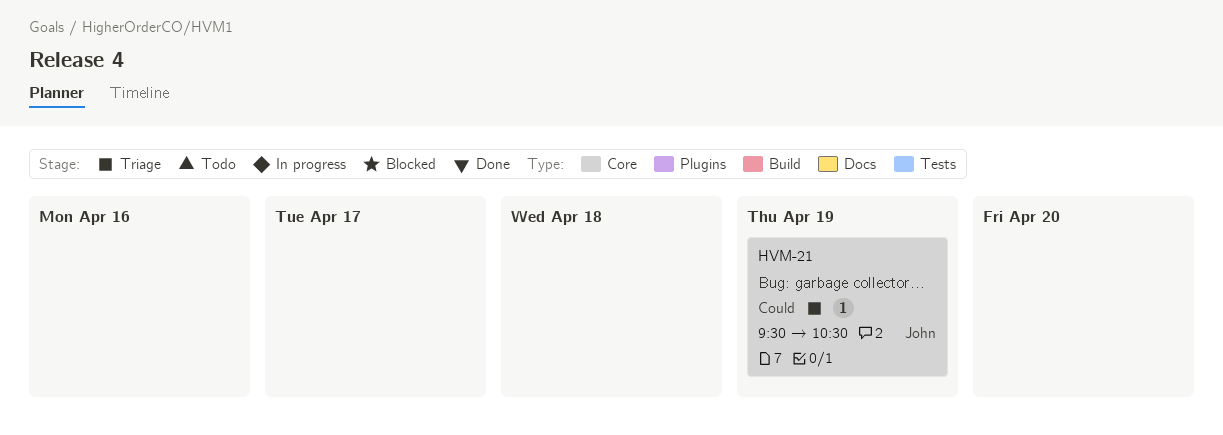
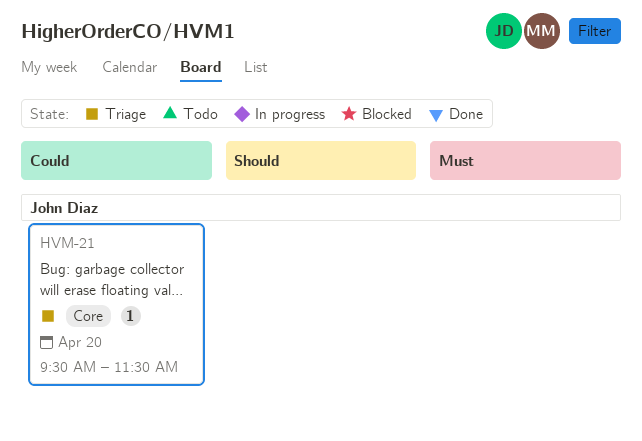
HVM-21, day: Apr 19 -> Apr 20
HVM-21, ends: 10:30 -> 11:30

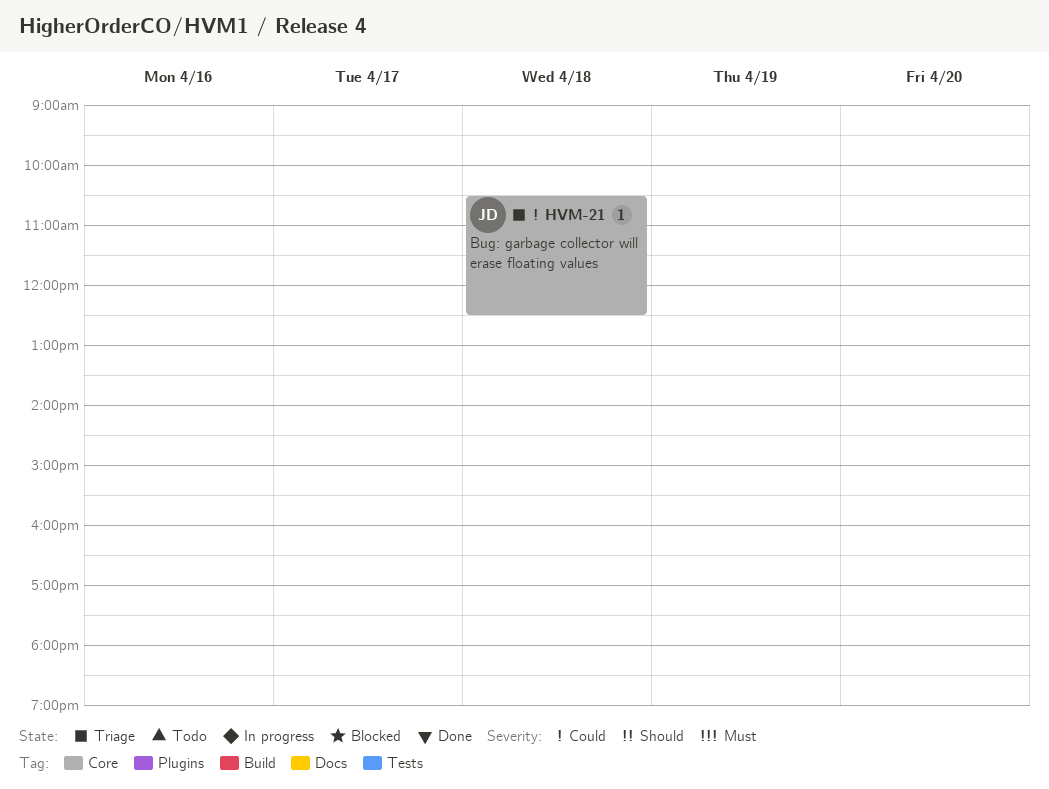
HVM-21, day: Apr 20 -> Apr 18
HVM-21, begins: 09:30 -> 10:30
HVM-21, ends: 11:30 -> 12:30

